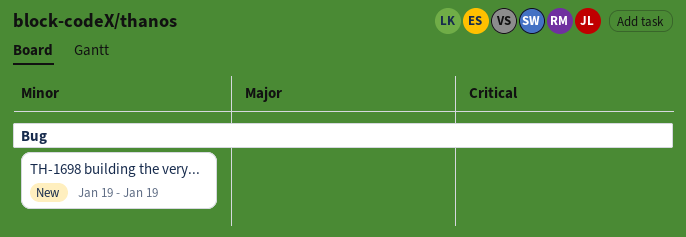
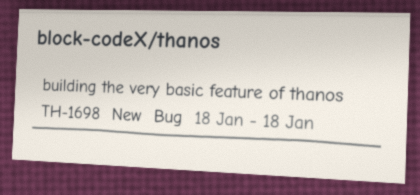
TH-1698, start: Jan 19 -> Jan 18
TH-1698, due: Jan 19 -> Jan 18

